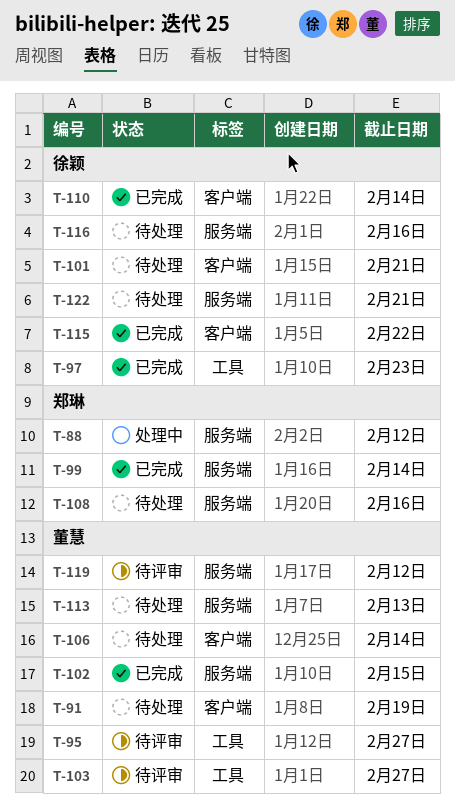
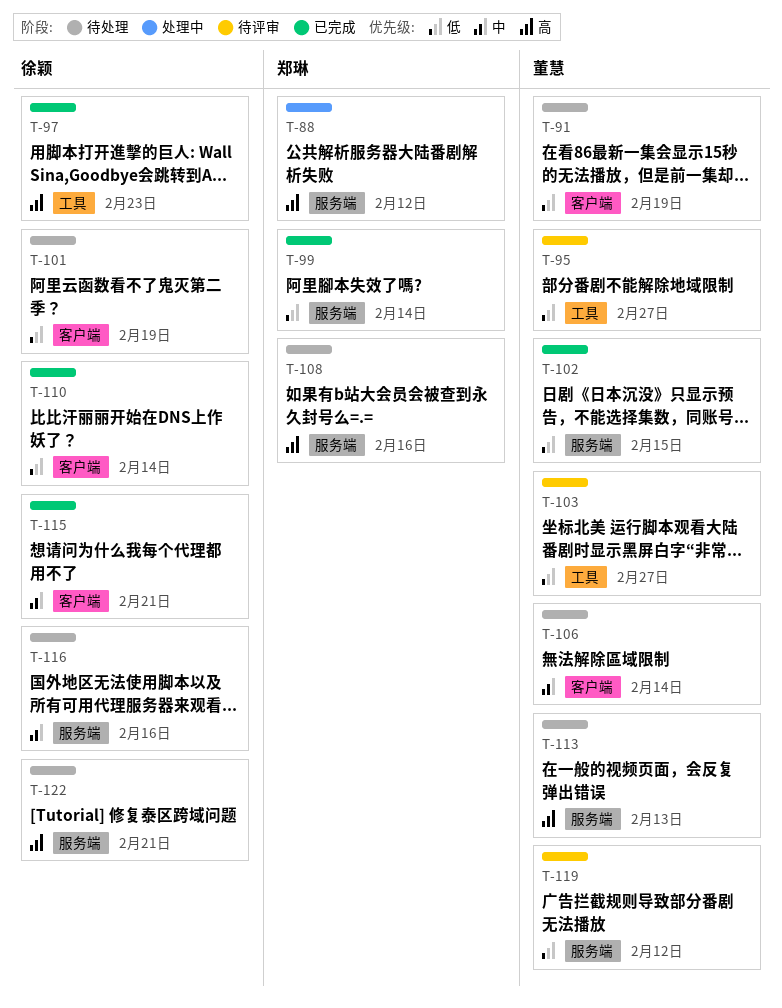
T-101, due: Feb 21 -> Feb 19
T-115, due: Feb 22 -> Feb 21

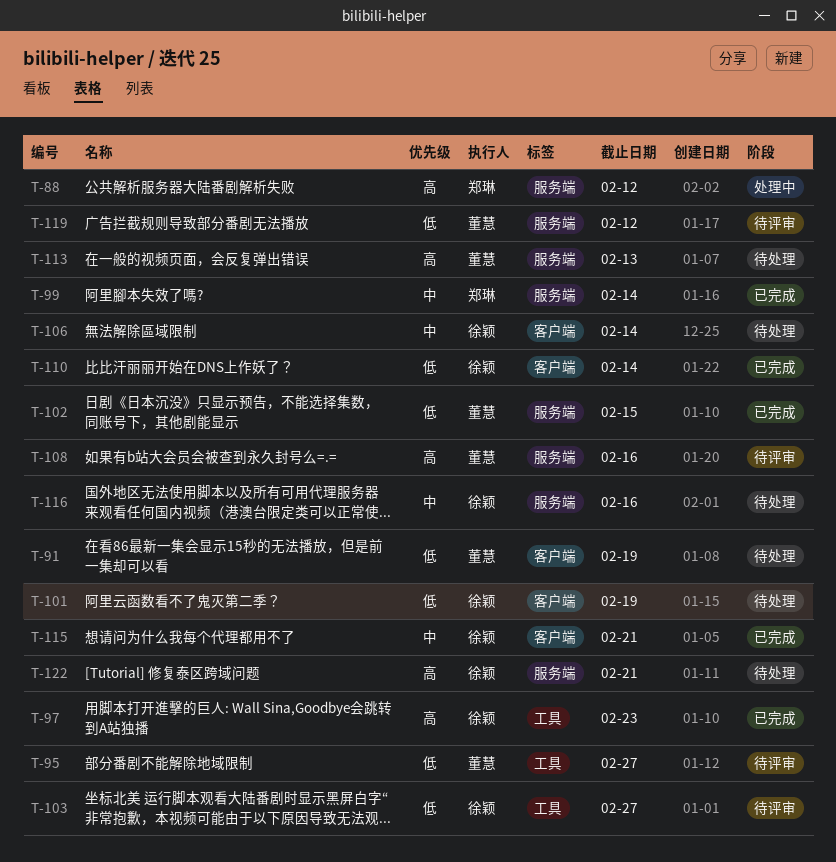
T-99, priority: 低 -> 中
T-103, owner: 董慧 -> 徐颖
T-106, owner: 董慧 -> 徐颖
T-108, status: 待处理 -> 待评审
T-108, owner: 郑琳 -> 董慧

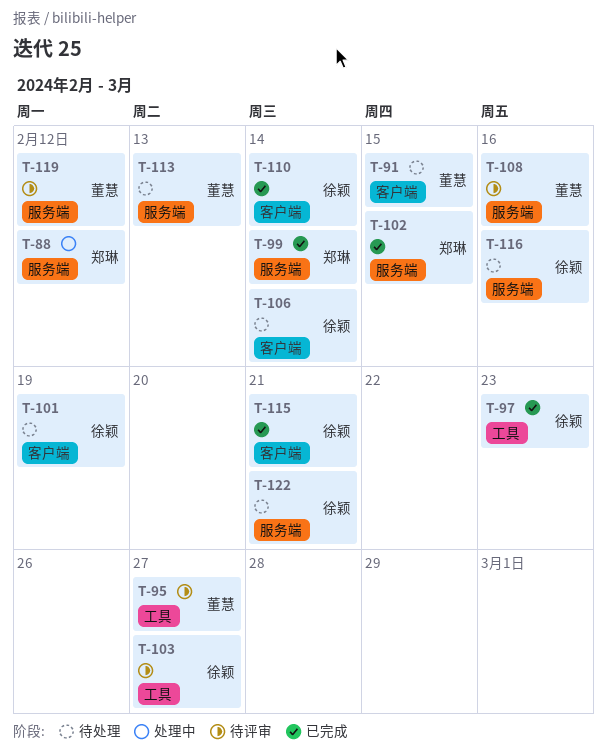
T-91, due: Feb 19 -> Feb 15
T-102, owner: 董慧 -> 郑琳

